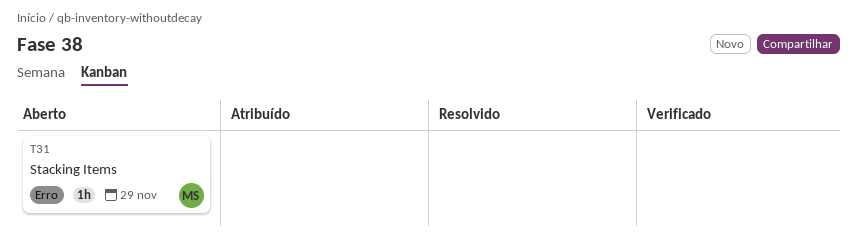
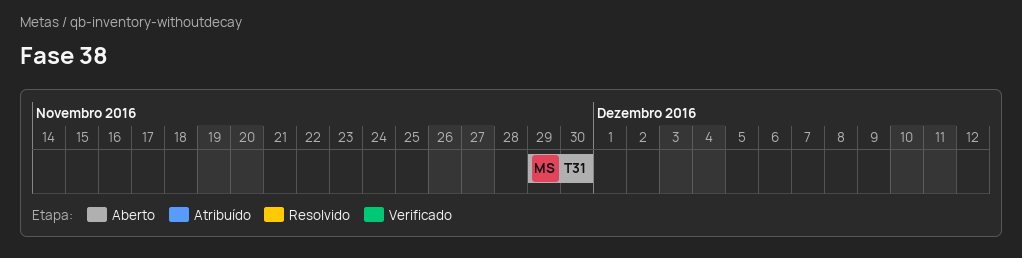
T31, due: Nov 29 -> Nov 30

